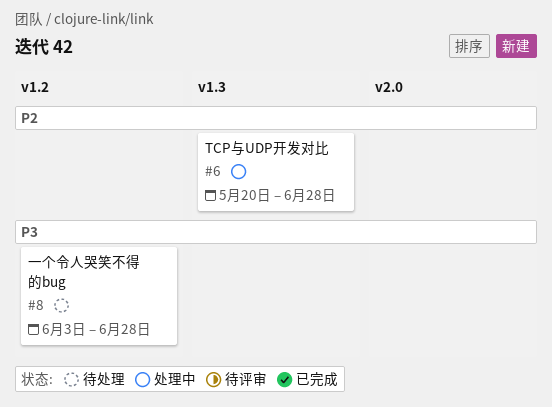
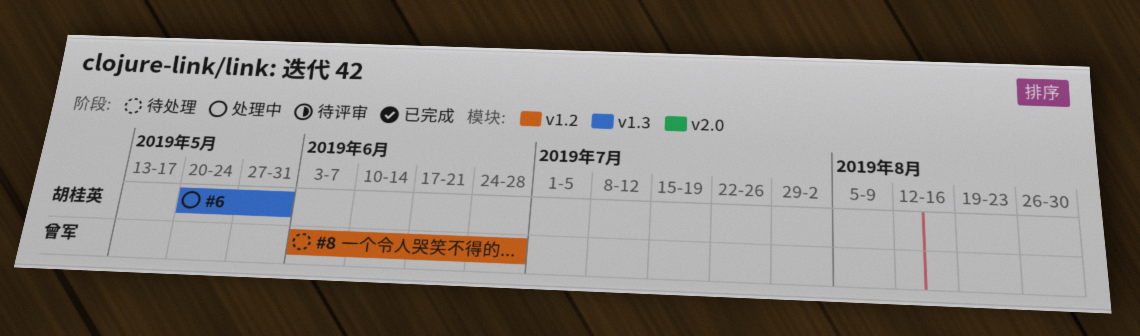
#6, due: Jun 28 -> May 31

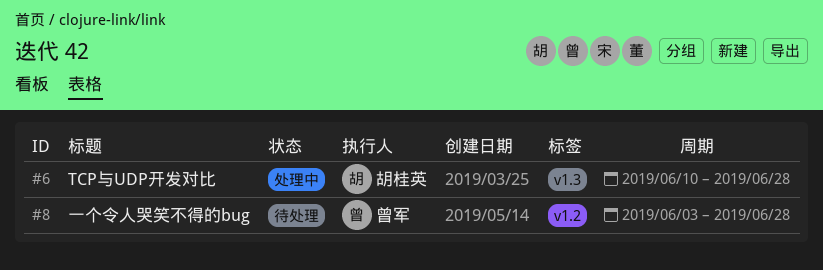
#6, start: May 20 -> Jun 10
#6, due: May 31 -> Jun 28

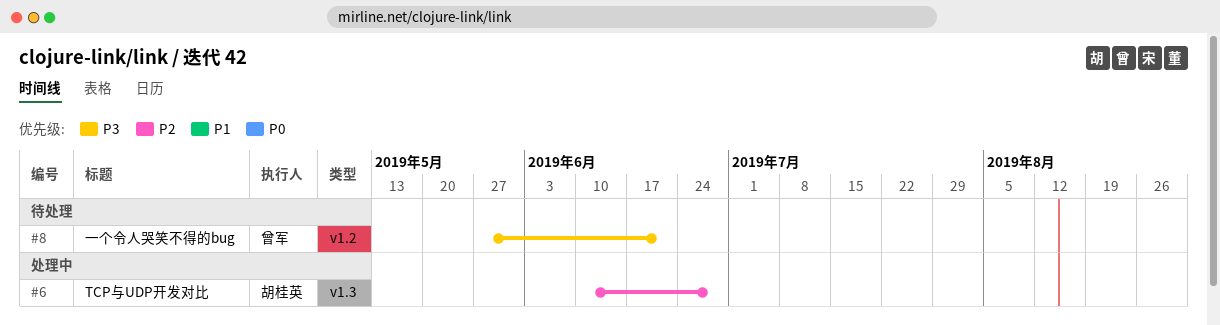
#8, start: Jun 3 -> May 27
#8, due: Jun 28 -> Jun 21

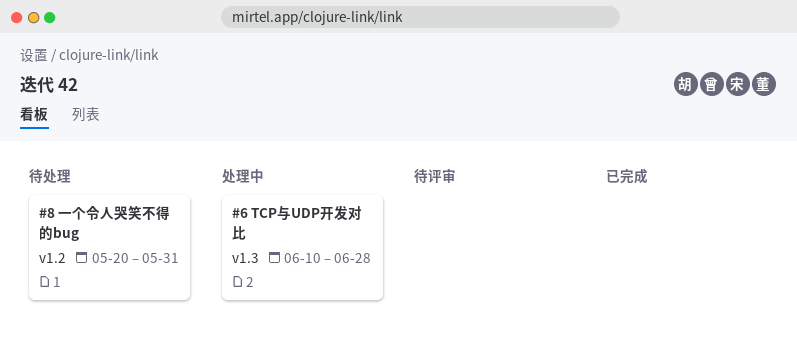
#8, start: May 27 -> May 20
#8, due: Jun 21 -> May 31

